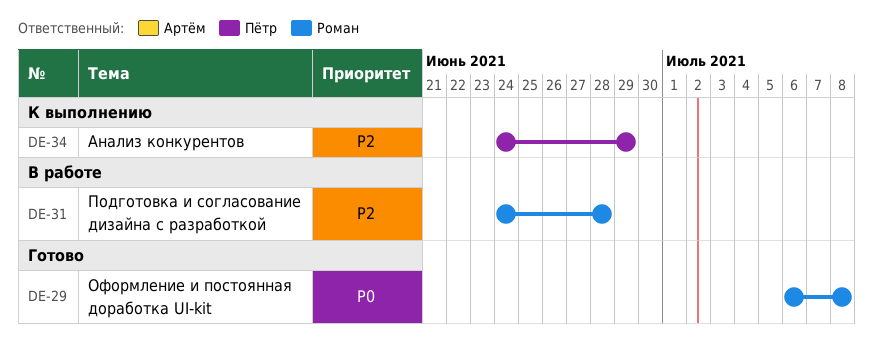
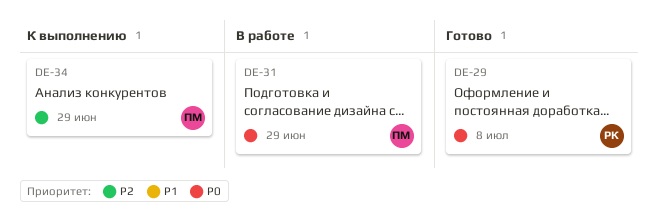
DE-31, owner: Роман -> Пётр
DE-31, priority: P2 -> P0
DE-31, due: Jun 28 -> Jun 29

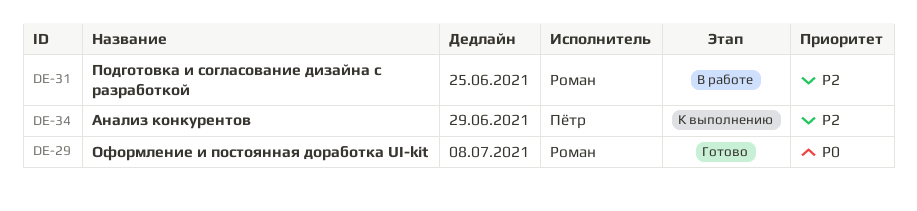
DE-31, owner: Пётр -> Роман
DE-31, priority: P0 -> P2
DE-31, due: Jun 29 -> Jun 25

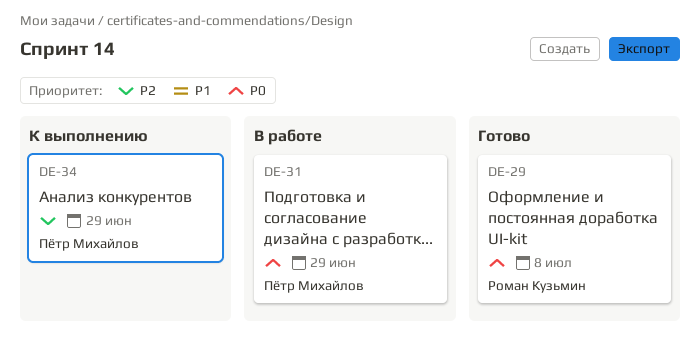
DE-31, owner: Роман Кузьмин -> Пётр Михайлов
DE-31, priority: P2 -> P0
DE-31, due: Jun 25 -> Jun 29

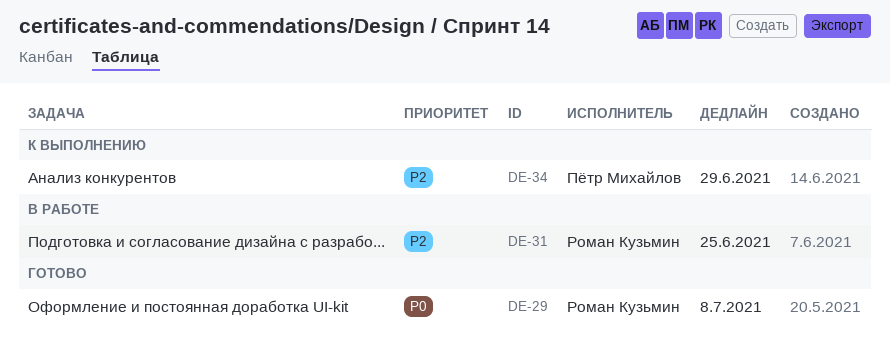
DE-31, owner: Пётр Михайлов -> Роман Кузьмин
DE-31, priority: P0 -> P2
DE-31, due: Jun 29 -> Jun 25

